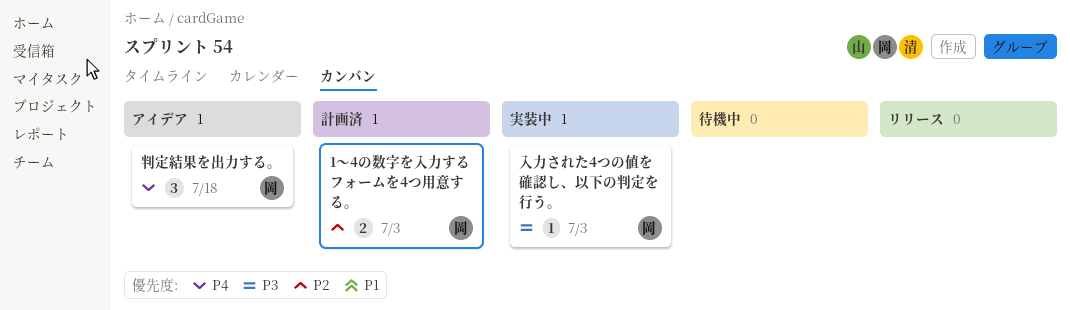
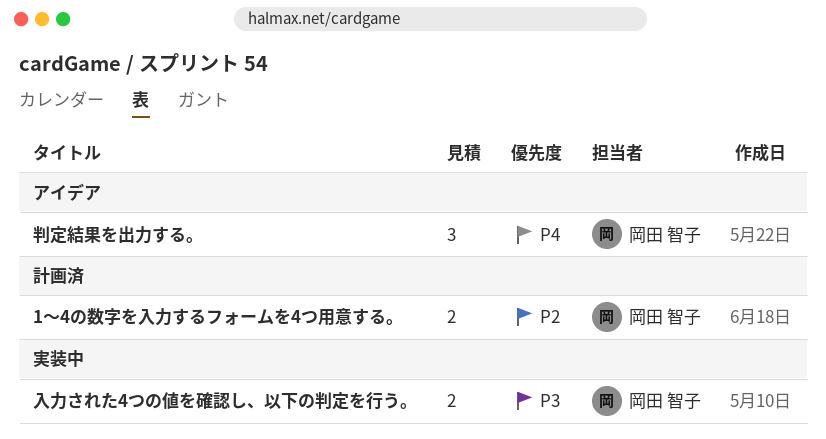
入力された4つの値を確認し、以下の判定を行う。, estimate: 1 -> 2

